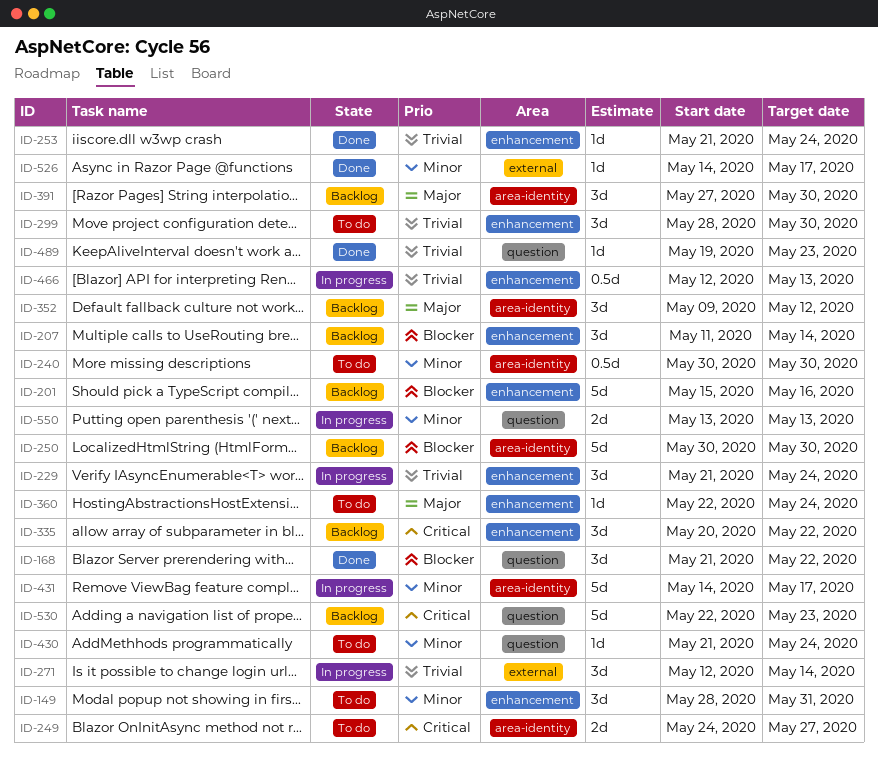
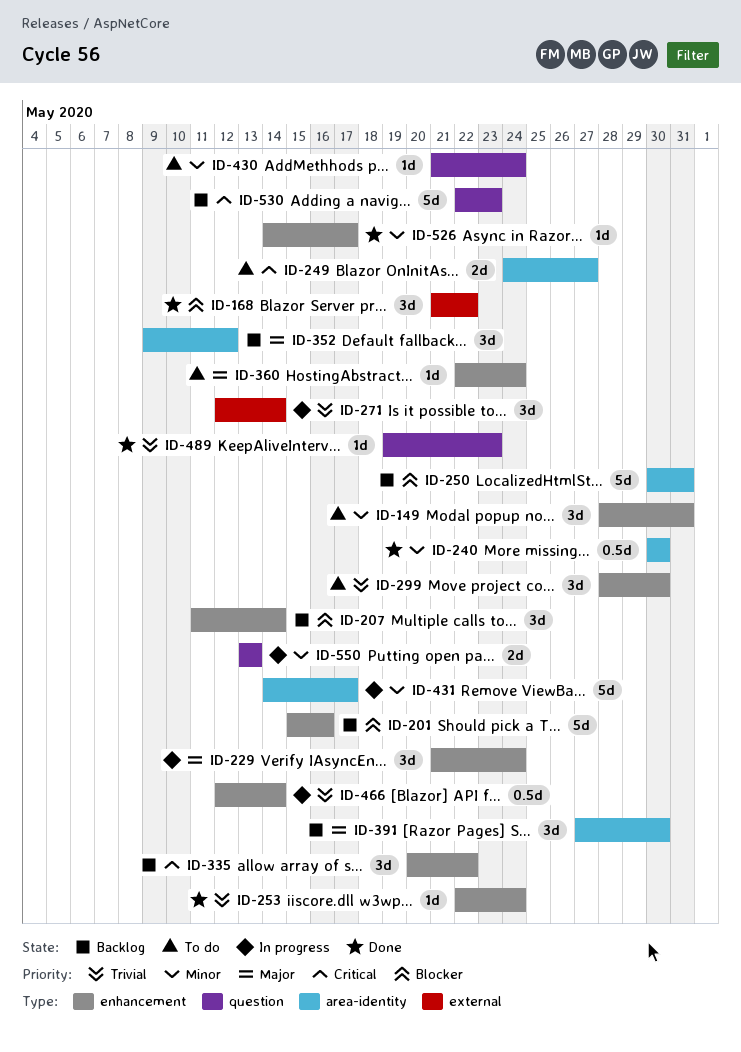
ID-168, label: question -> external
ID-229, priority: Trivial -> Major
ID-240, status: To do -> Done
ID-250, due: May 30 -> May 31
ID-253, start: May 21 -> May 22
ID-466, due: May 13 -> May 14
ID-526, label: external -> enhancement

